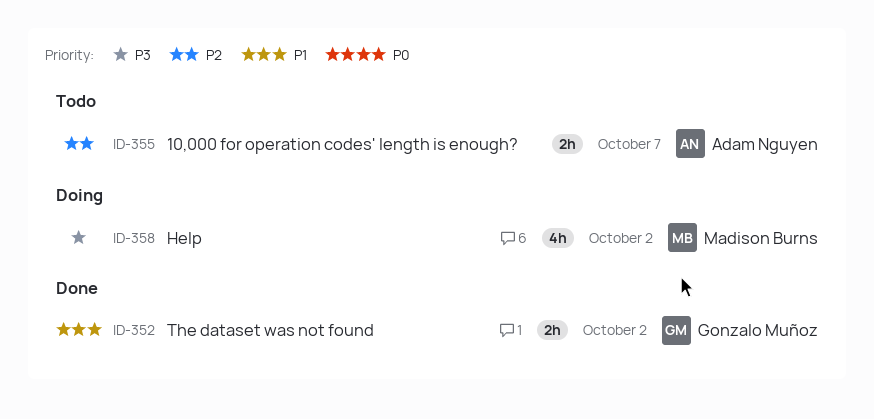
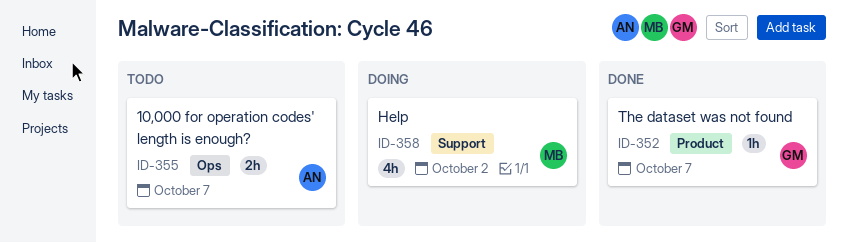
ID-352, estimate: 2h -> 1h
ID-352, due: Oct 2 -> Oct 7

